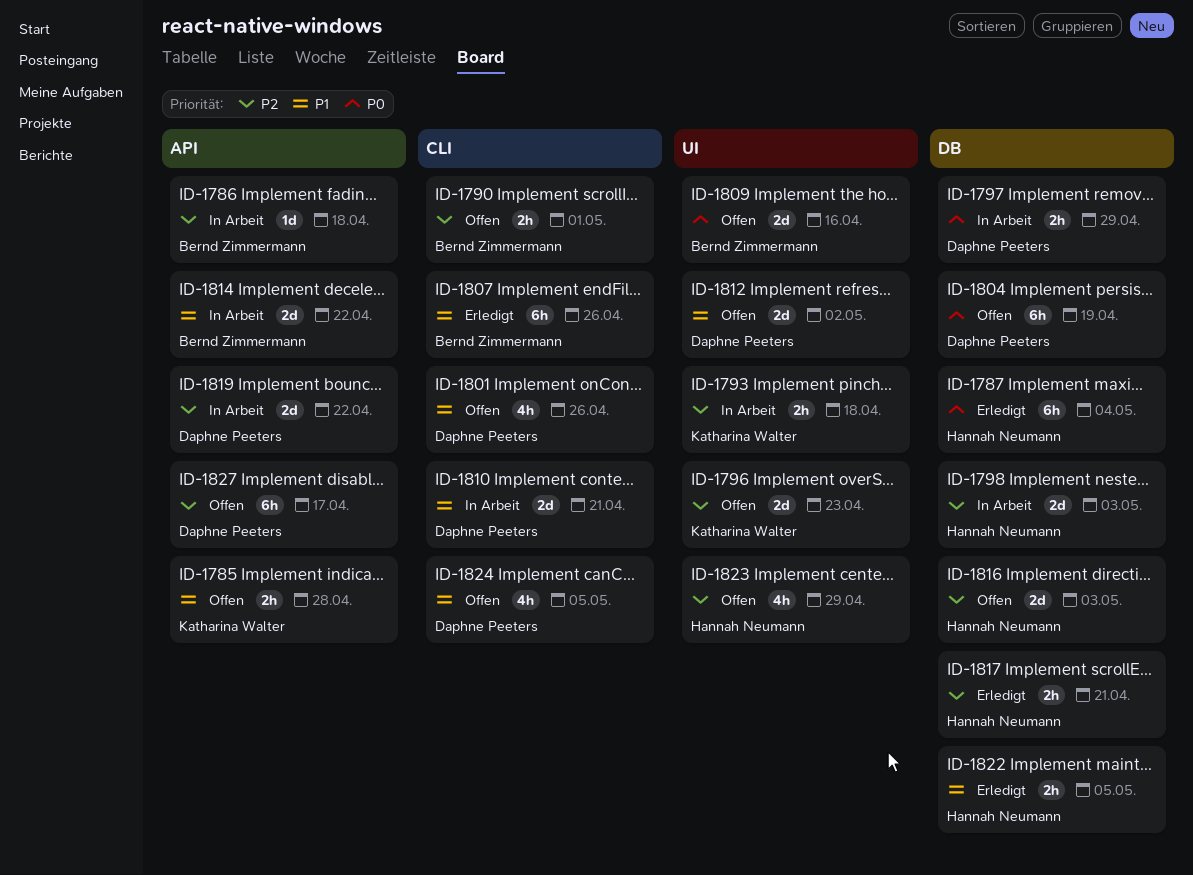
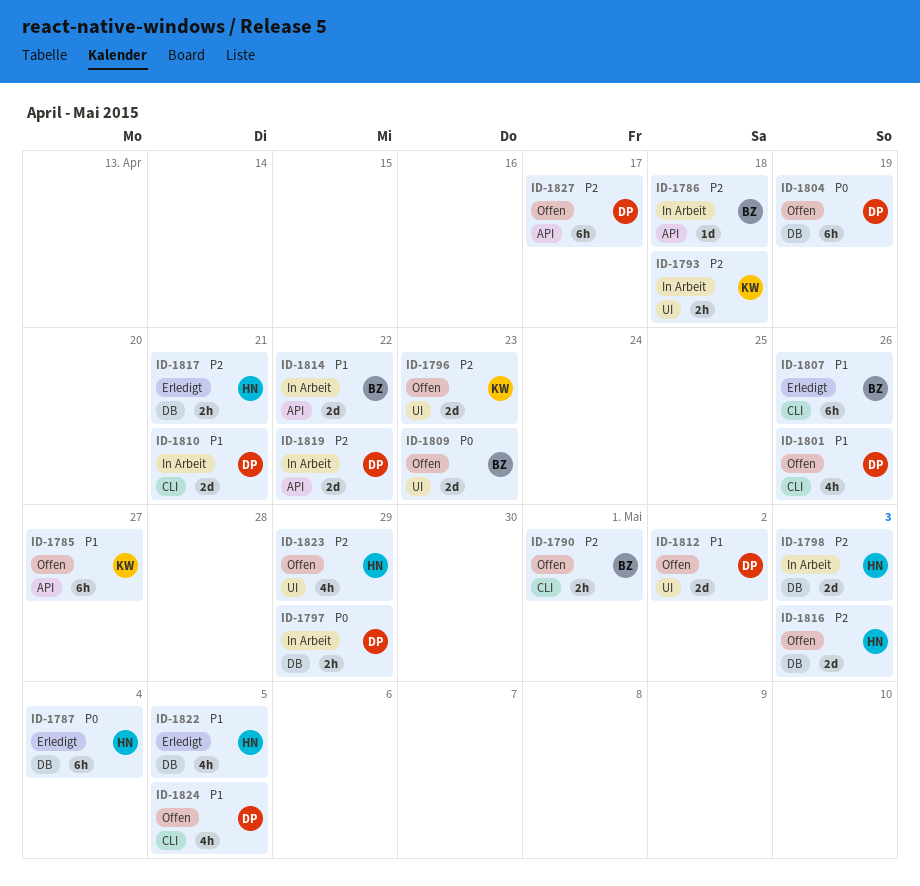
ID-1785, estimate: 2h -> 6h
ID-1785, due: Apr 28 -> Apr 27
ID-1809, due: Apr 16 -> Apr 23
ID-1822, estimate: 2h -> 4h

